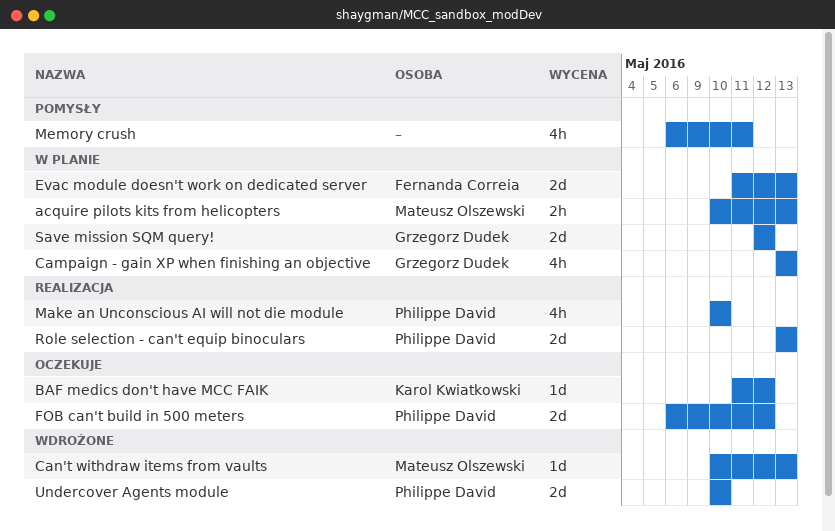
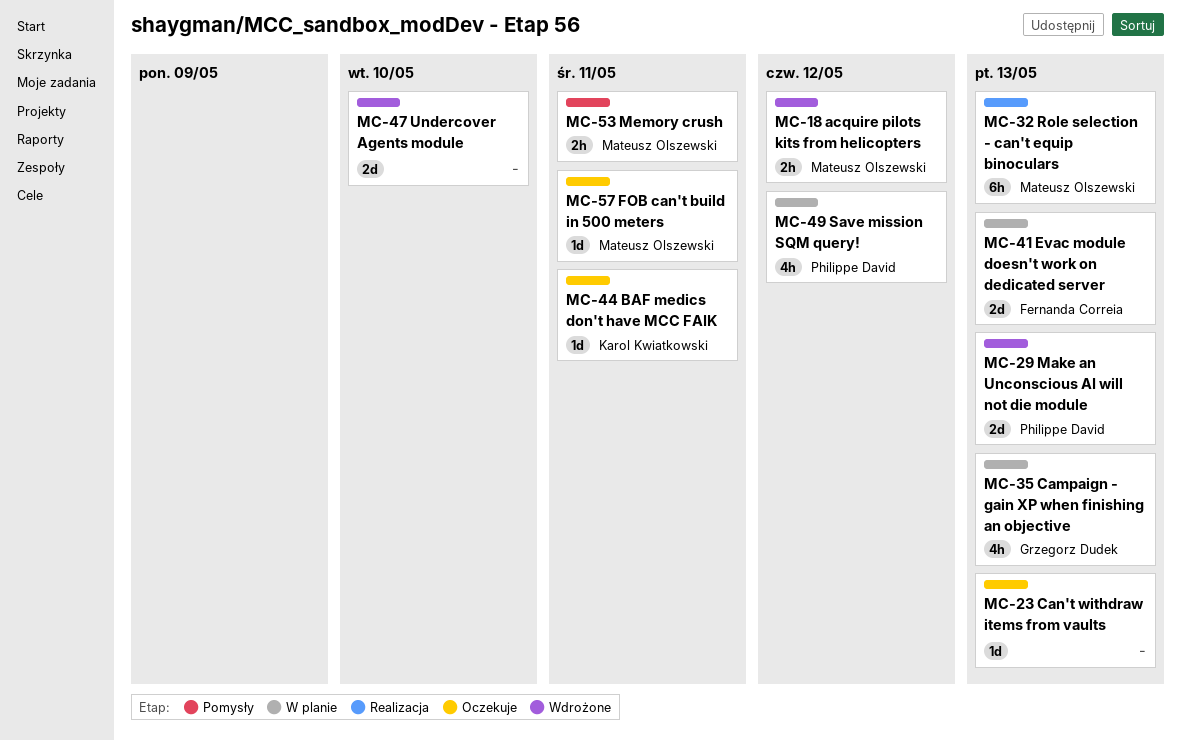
acquire pilots kits from helicopters, status: W planie -> Wdrożone
acquire pilots kits from helicopters, due: May 13 -> May 12
BAF medics don't have MCC FAIK, due: May 12 -> May 11
Can't withdraw items from vaults, status: Wdrożone -> Oczekuje
Can't withdraw items from vaults, owner: Mateusz Olszewski -> none
FOB can't build in 500 meters, owner: Philippe David -> Mateusz Olszewski
FOB can't build in 500 meters, estimate: 2d -> 1d
FOB can't build in 500 meters, due: May 12 -> May 11
Make an Unconscious AI will not die module, status: Realizacja -> Wdrożone
Make an Unconscious AI will not die module, estimate: 4h -> 2d
Make an Unconscious AI will not die module, due: May 10 -> May 13
Memory crush, owner: none -> Mateusz Olszewski
Memory crush, estimate: 4h -> 2h
Role selection - can't equip binoculars, owner: Philippe David -> Mateusz Olszewski
Role selection - can't equip binoculars, estimate: 2d -> 6h
Save mission SQM query!, owner: Grzegorz Dudek -> Philippe David
Save mission SQM query!, estimate: 2d -> 4h
Undercover Agents module, owner: Philippe David -> none

